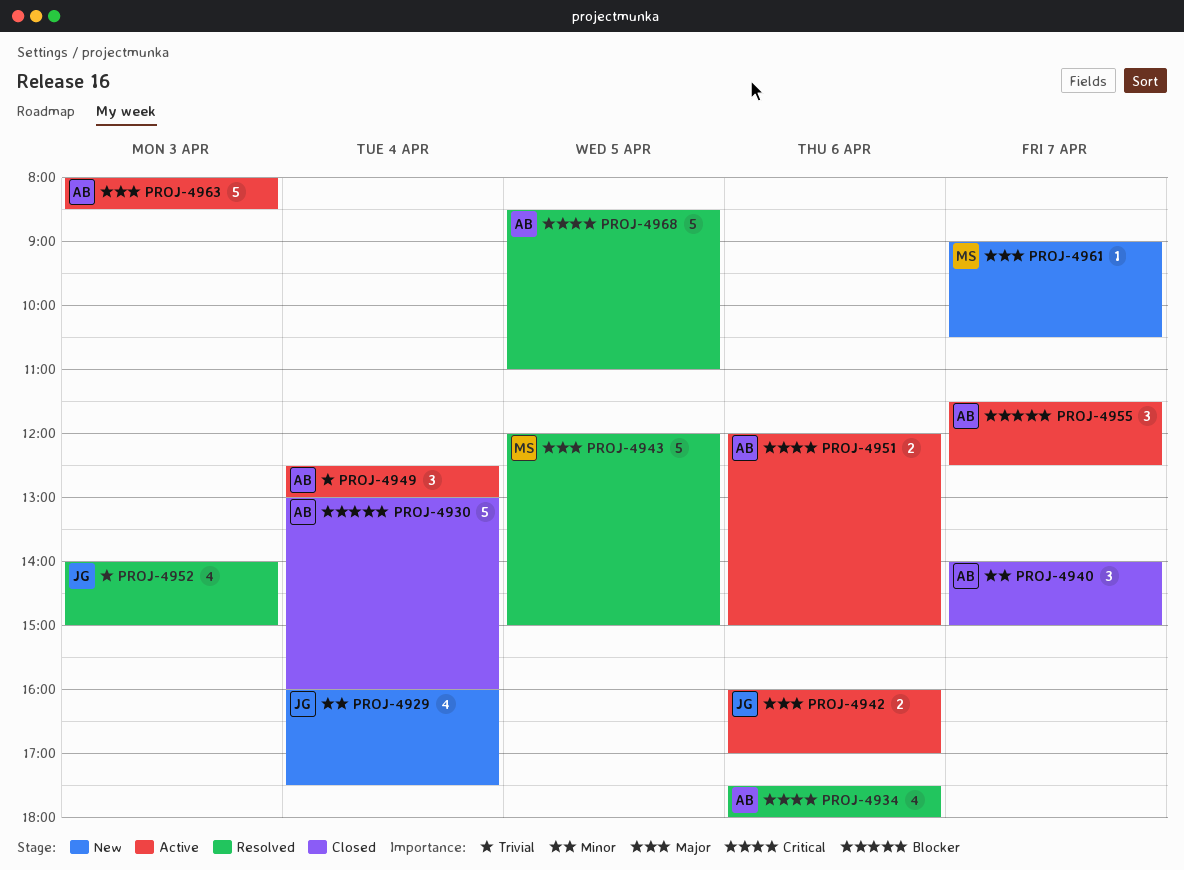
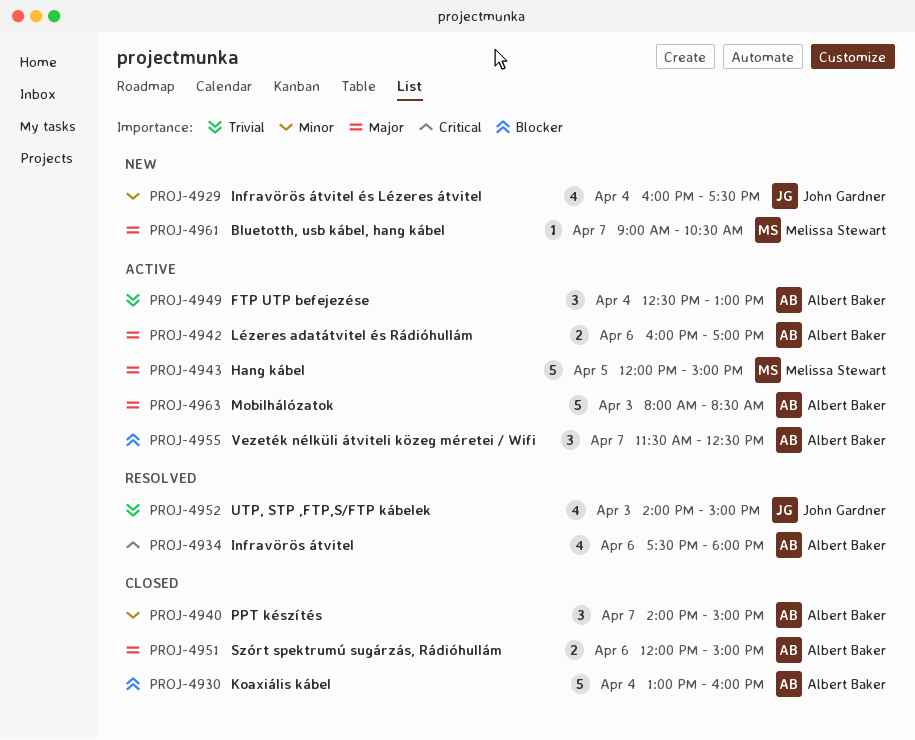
PROJ-4942, owner: John Gardner -> Albert Baker
PROJ-4943, status: Resolved -> Active
PROJ-4951, status: Active -> Closed
PROJ-4951, priority: Critical -> Major
PROJ-4968: present -> none

